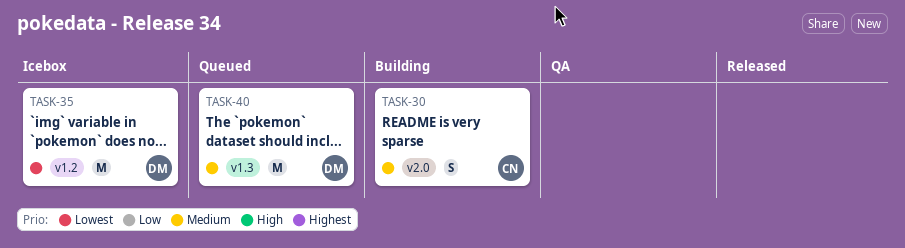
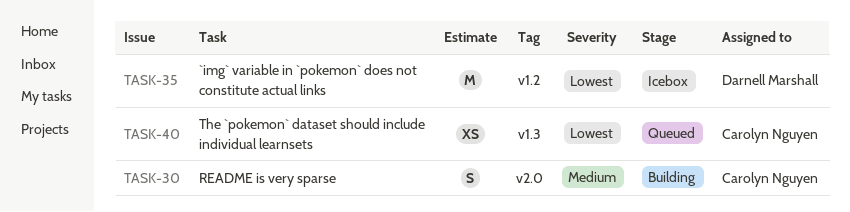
TASK-40, owner: Darnell Marshall -> Carolyn Nguyen
TASK-40, priority: Medium -> Lowest
TASK-40, estimate: M -> XS

